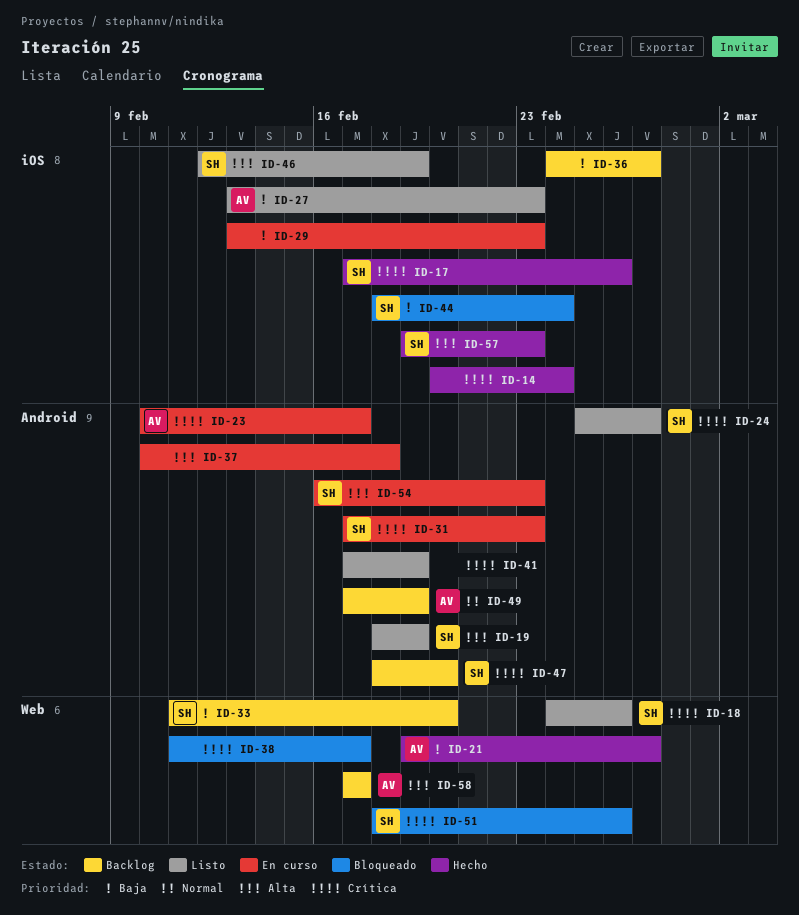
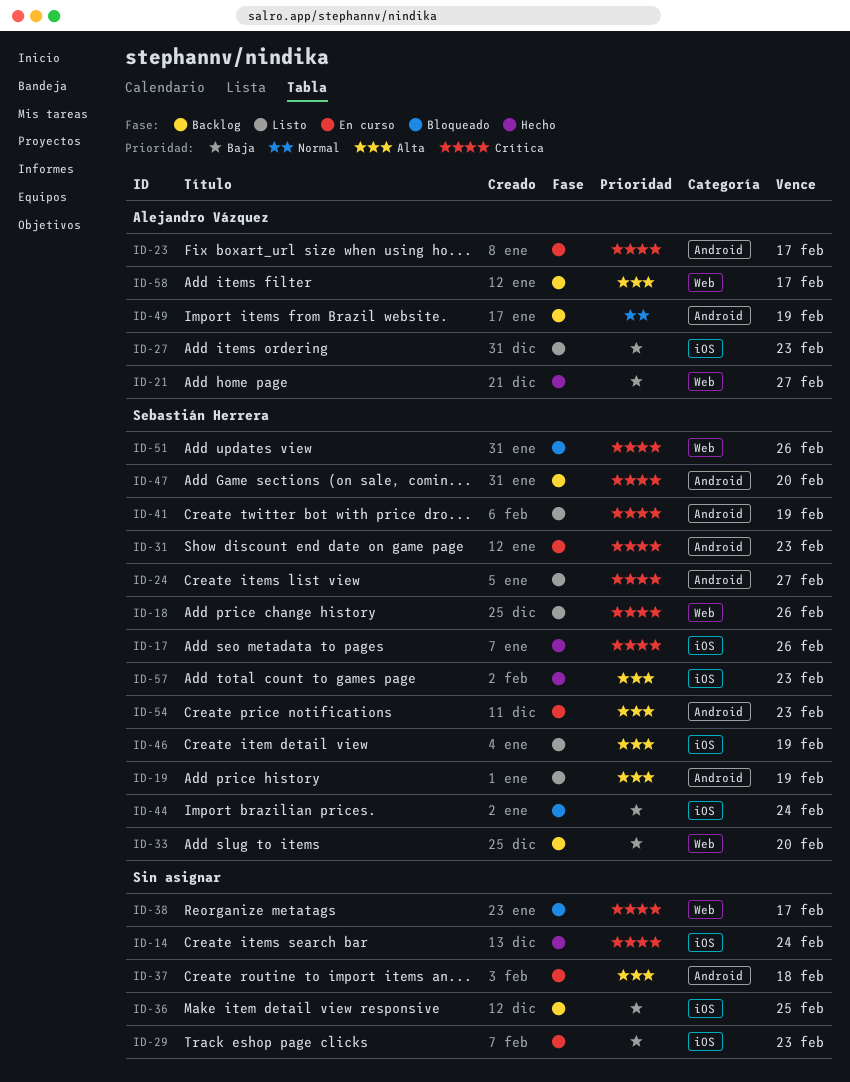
ID-36, due: Feb 27 -> Feb 25
ID-41, owner: none -> Sebastián Herrera

